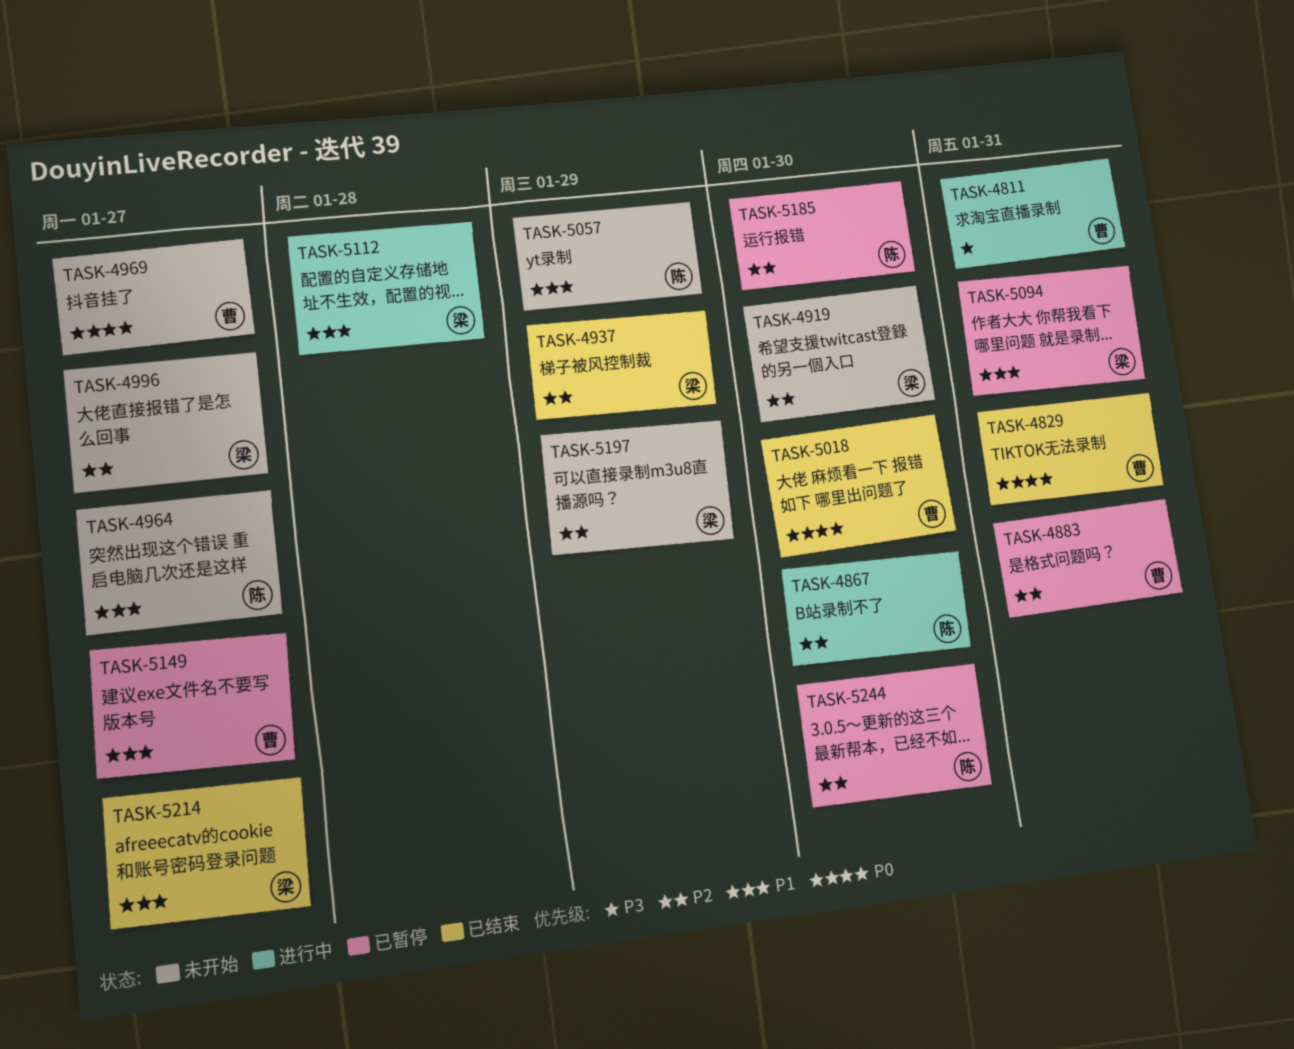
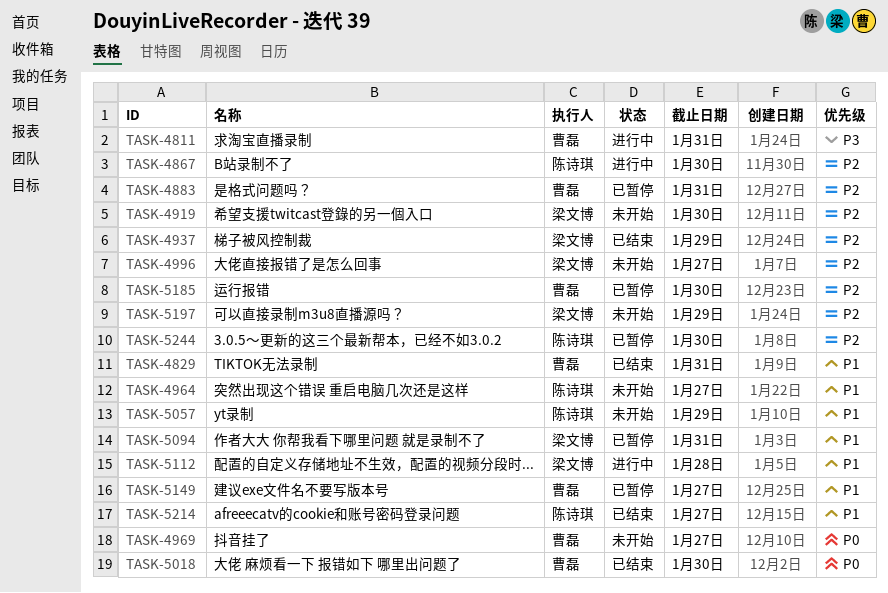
TASK-4829, priority: P0 -> P1
TASK-5185, owner: 陈诗琪 -> 曹磊
TASK-5214, owner: 梁文博 -> 陈诗琪

